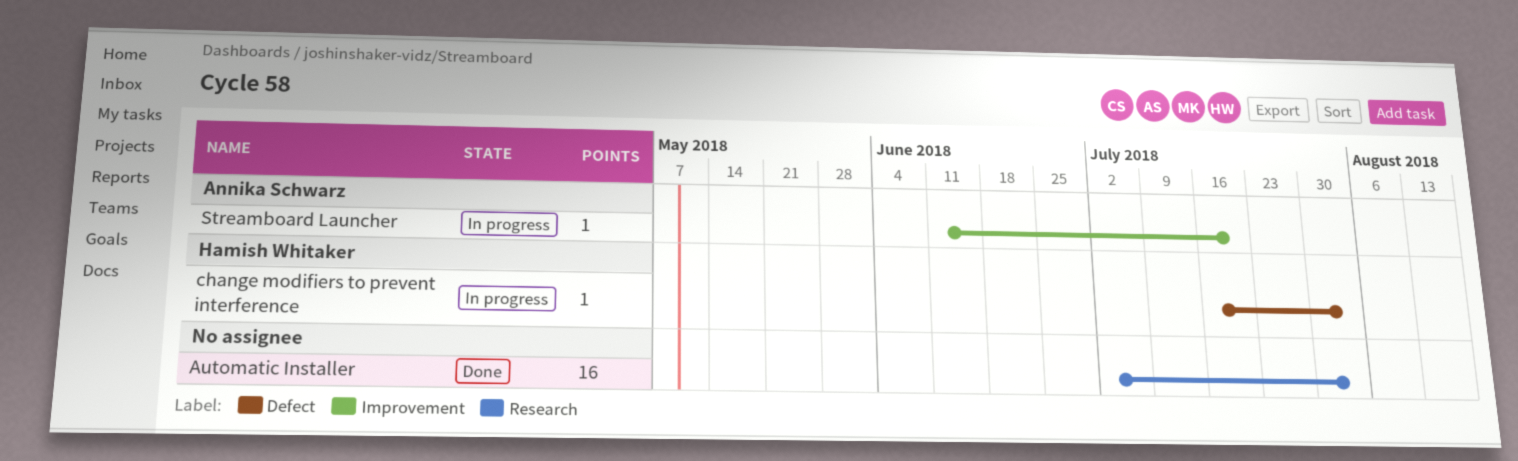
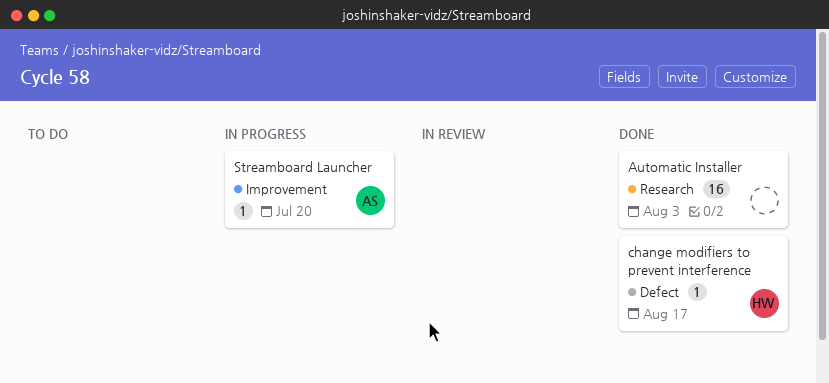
change modifiers to prevent interference, status: In progress -> Done
change modifiers to prevent interference, due: Aug 3 -> Aug 17

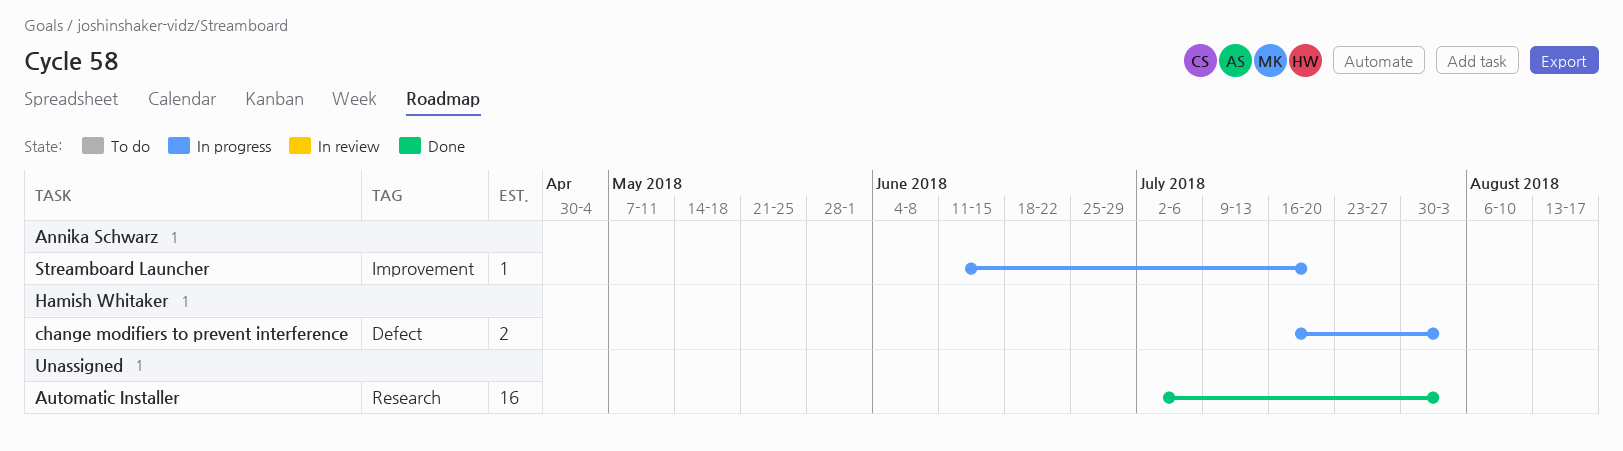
change modifiers to prevent interference, status: Done -> In progress
change modifiers to prevent interference, estimate: 1 -> 2
change modifiers to prevent interference, due: Aug 17 -> Aug 3

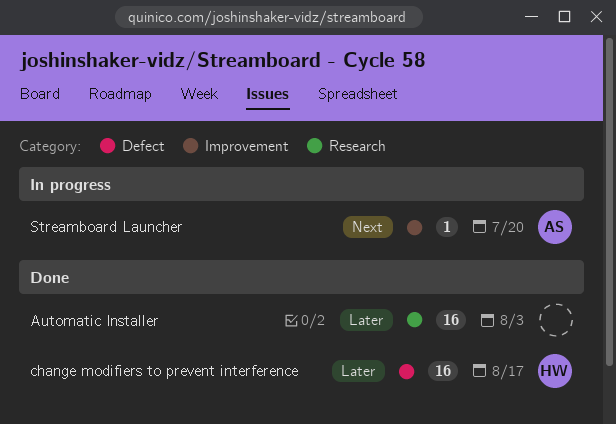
change modifiers to prevent interference, status: In progress -> Done
change modifiers to prevent interference, estimate: 2 -> 16
change modifiers to prevent interference, due: Aug 3 -> Aug 17

